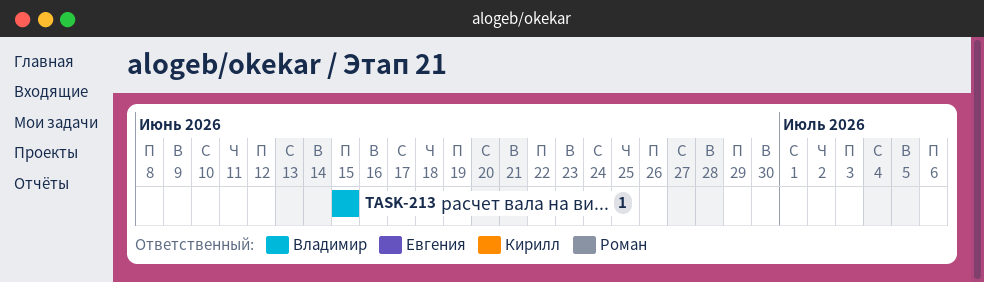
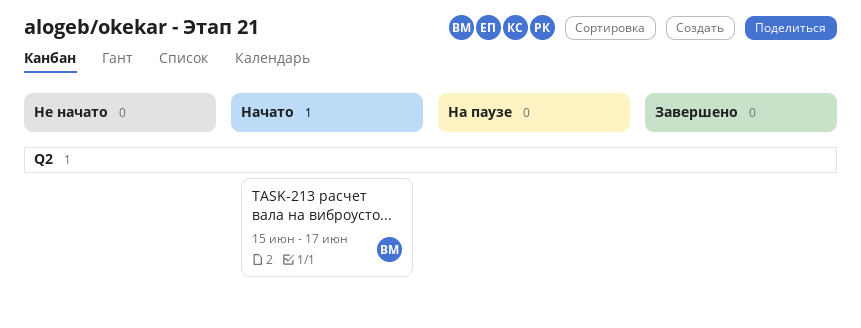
TASK-213, due: Jun 15 -> Jun 17

